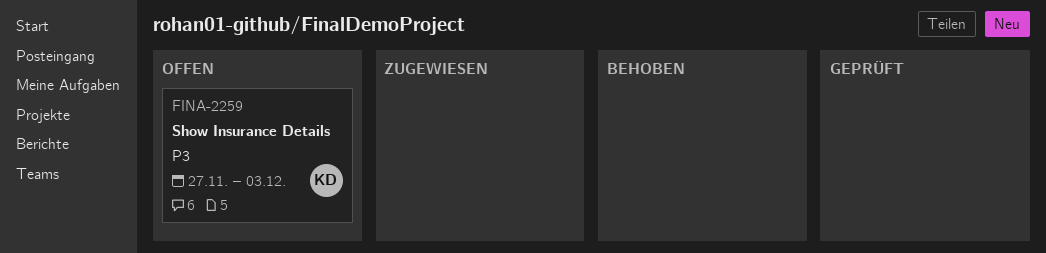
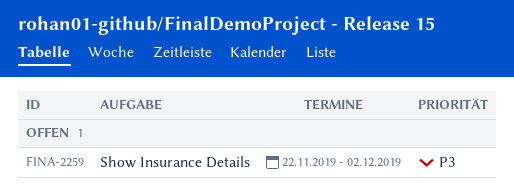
FINA-2259, start: Nov 27 -> Nov 22
FINA-2259, due: Dec 3 -> Dec 2

